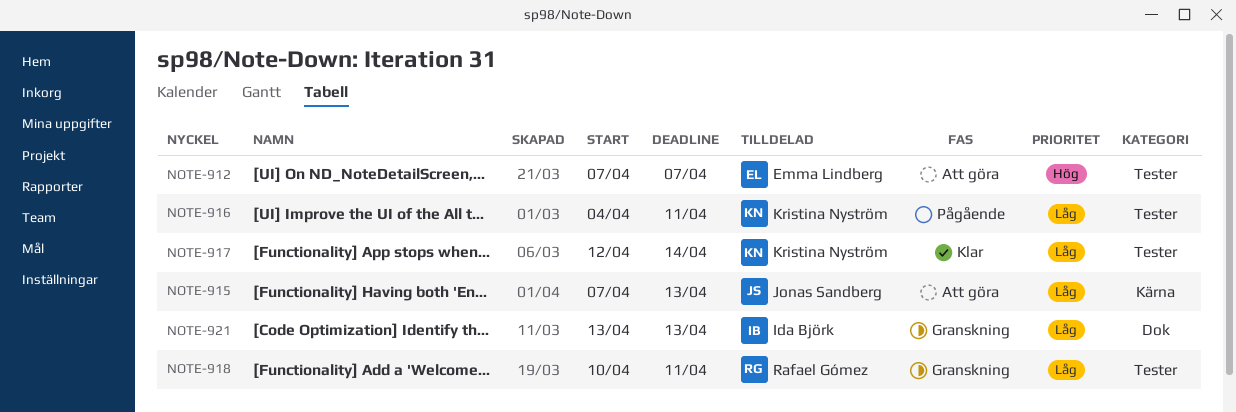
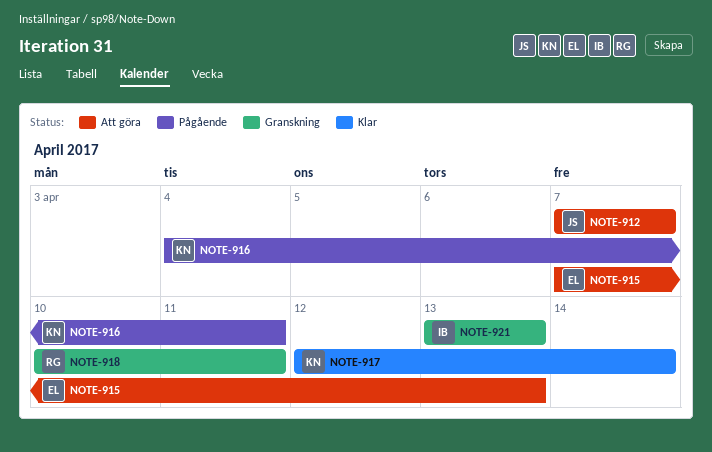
NOTE-912, owner: Emma Lindberg -> Jonas Sandberg
NOTE-915, owner: Jonas Sandberg -> Emma Lindberg

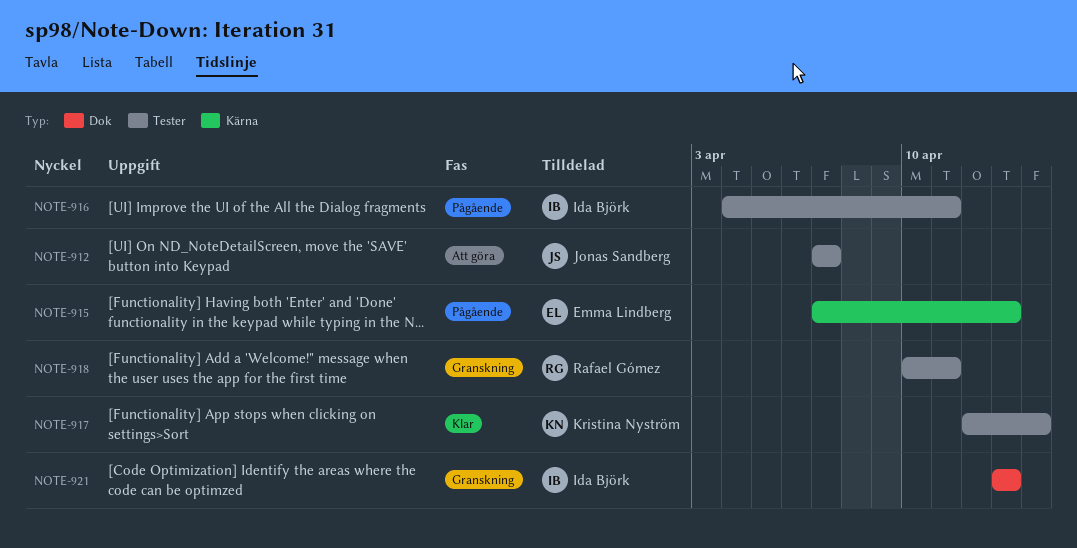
NOTE-915, status: Att göra -> Pågående
NOTE-916, owner: Kristina Nyström -> Ida Björk

